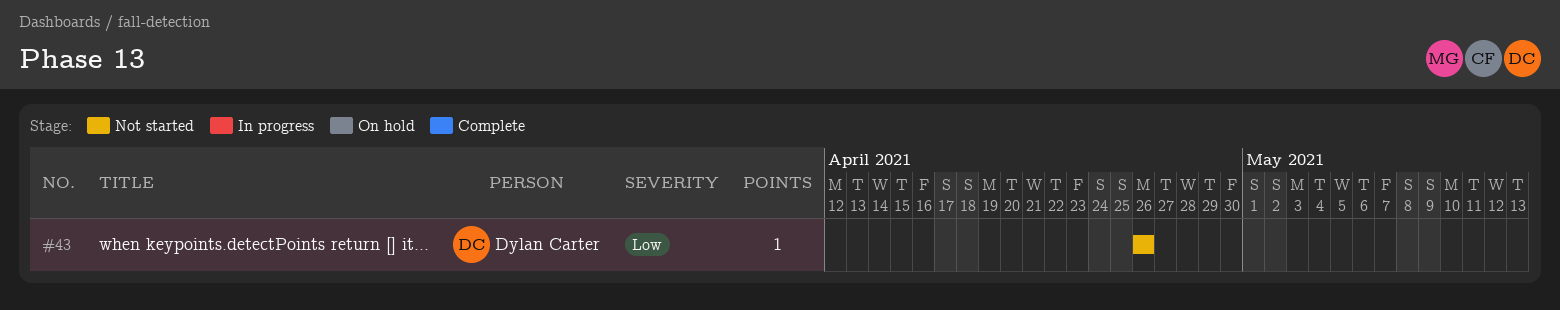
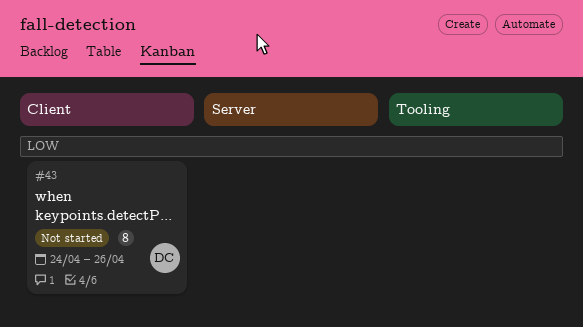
#43, estimate: 1 -> 8
#43, start: Apr 26 -> Apr 24

